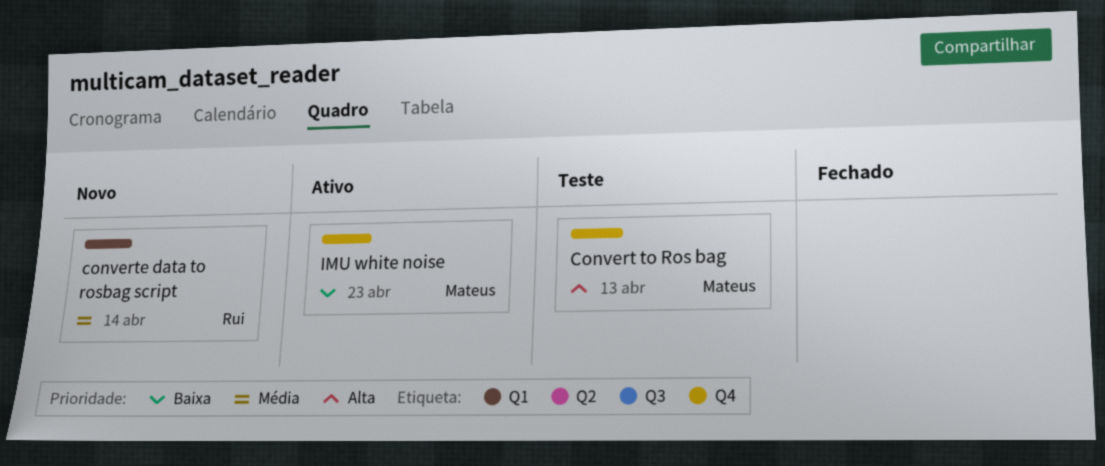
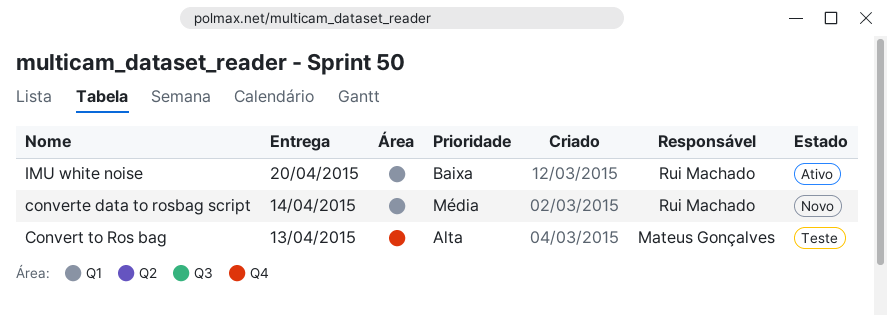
IMU white noise, owner: Mateus Gonçalves -> Rui Machado
IMU white noise, label: Q4 -> Q1
IMU white noise, due: Apr 23 -> Apr 20

